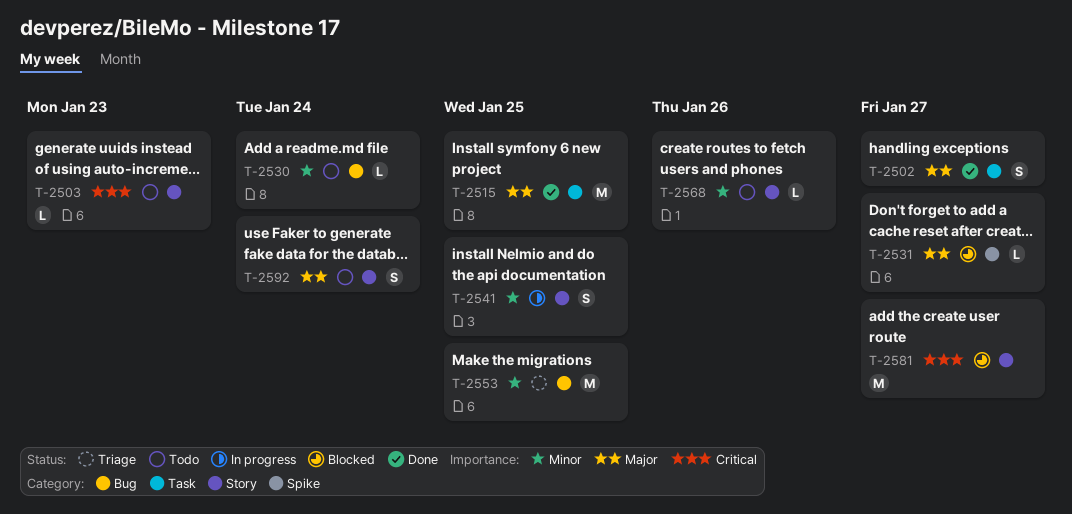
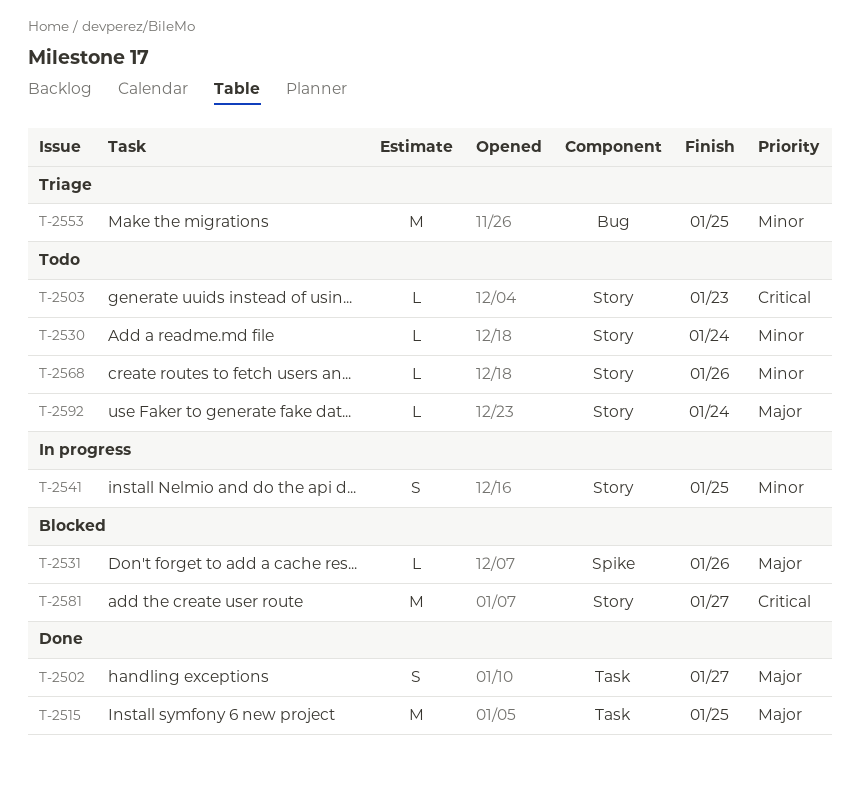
T-2530, label: Bug -> Story
T-2531, due: Jan 27 -> Jan 26
T-2592, estimate: S -> L

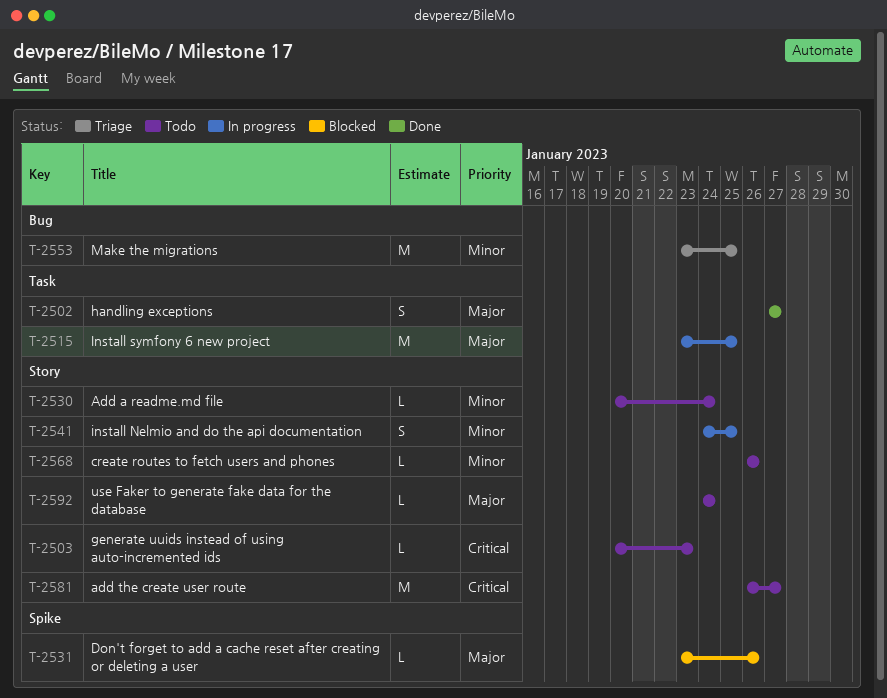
T-2515, status: Done -> In progress
T-2581, status: Blocked -> Todo

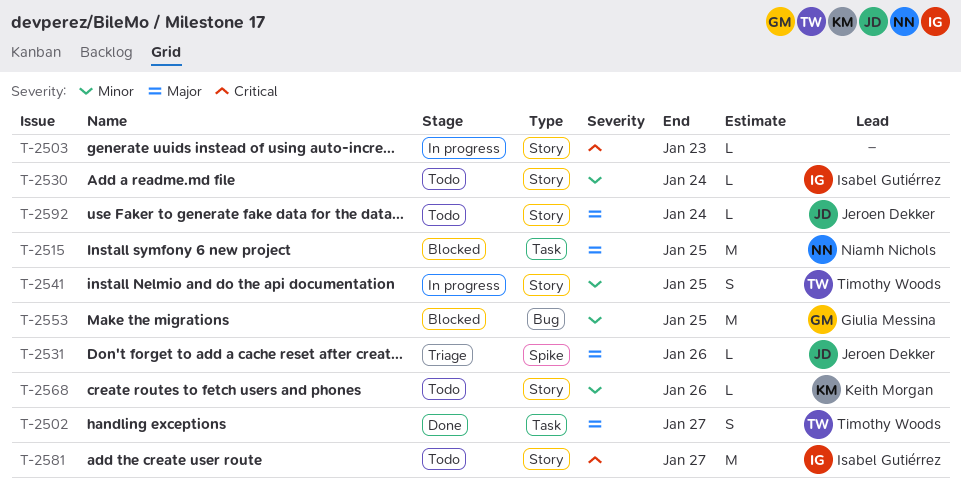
T-2503, status: Todo -> In progress
T-2515, status: In progress -> Blocked
T-2531, status: Blocked -> Triage
T-2553, status: Triage -> Blocked

